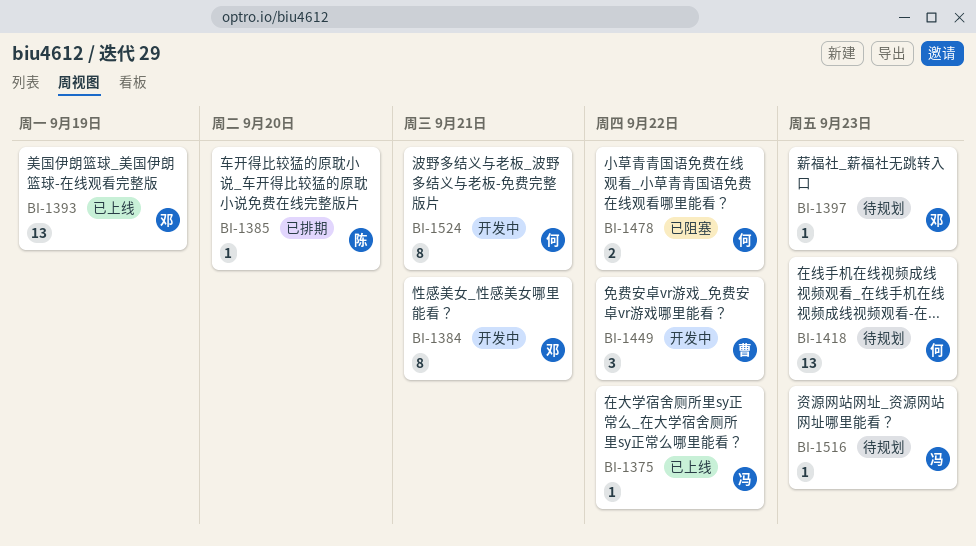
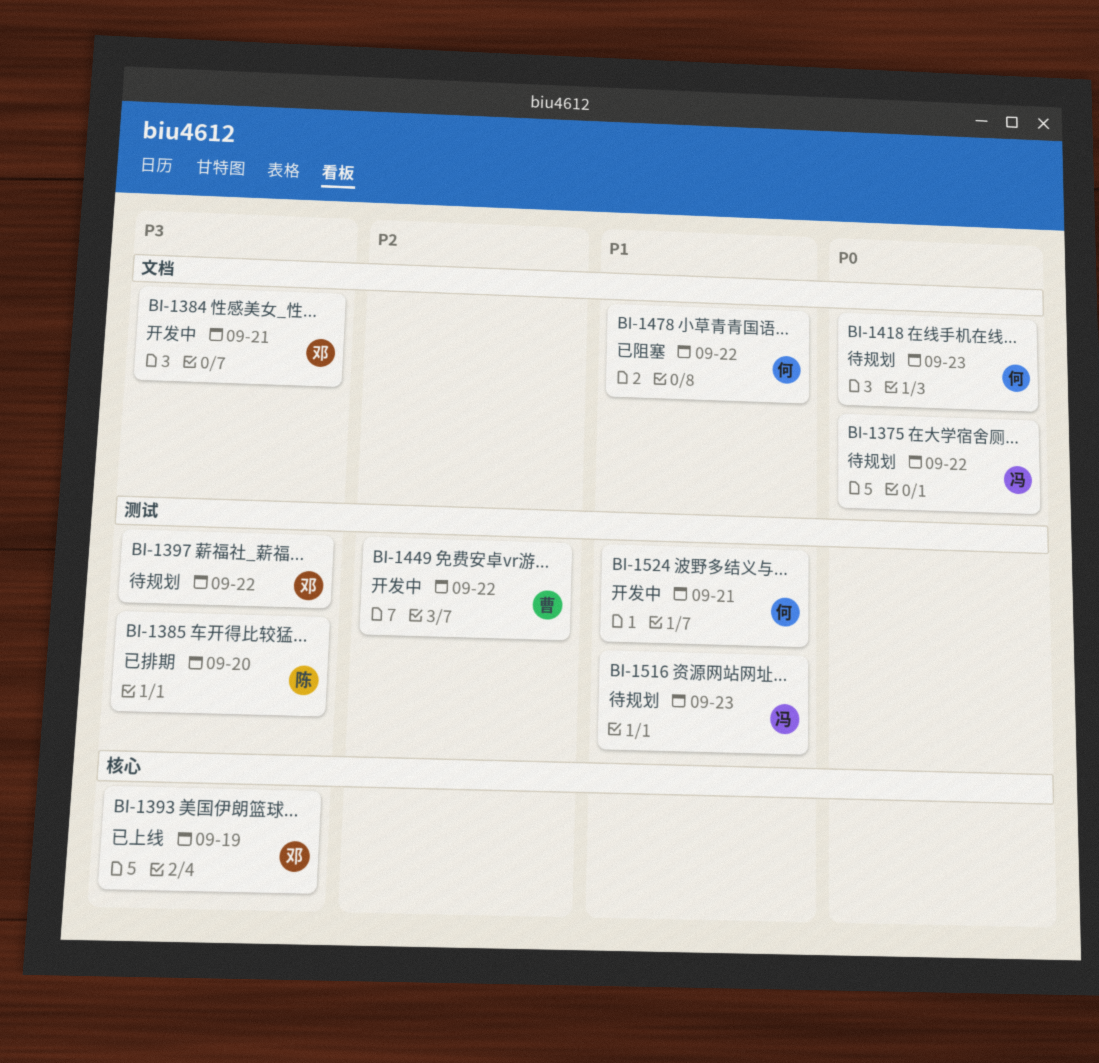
BI-1375, status: 已上线 -> 待规划
BI-1397, due: Sep 23 -> Sep 22

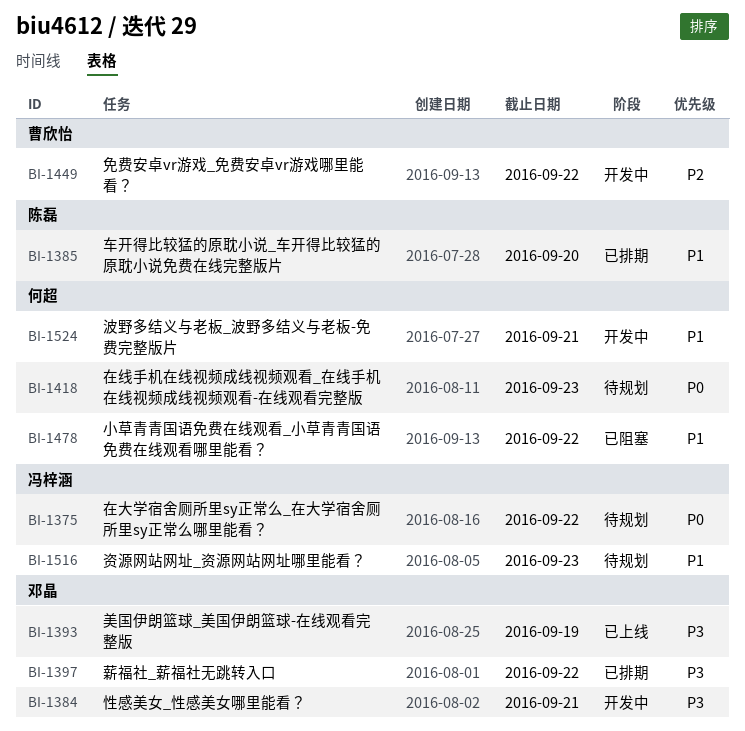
BI-1385, priority: P3 -> P1
BI-1397, status: 待规划 -> 已排期

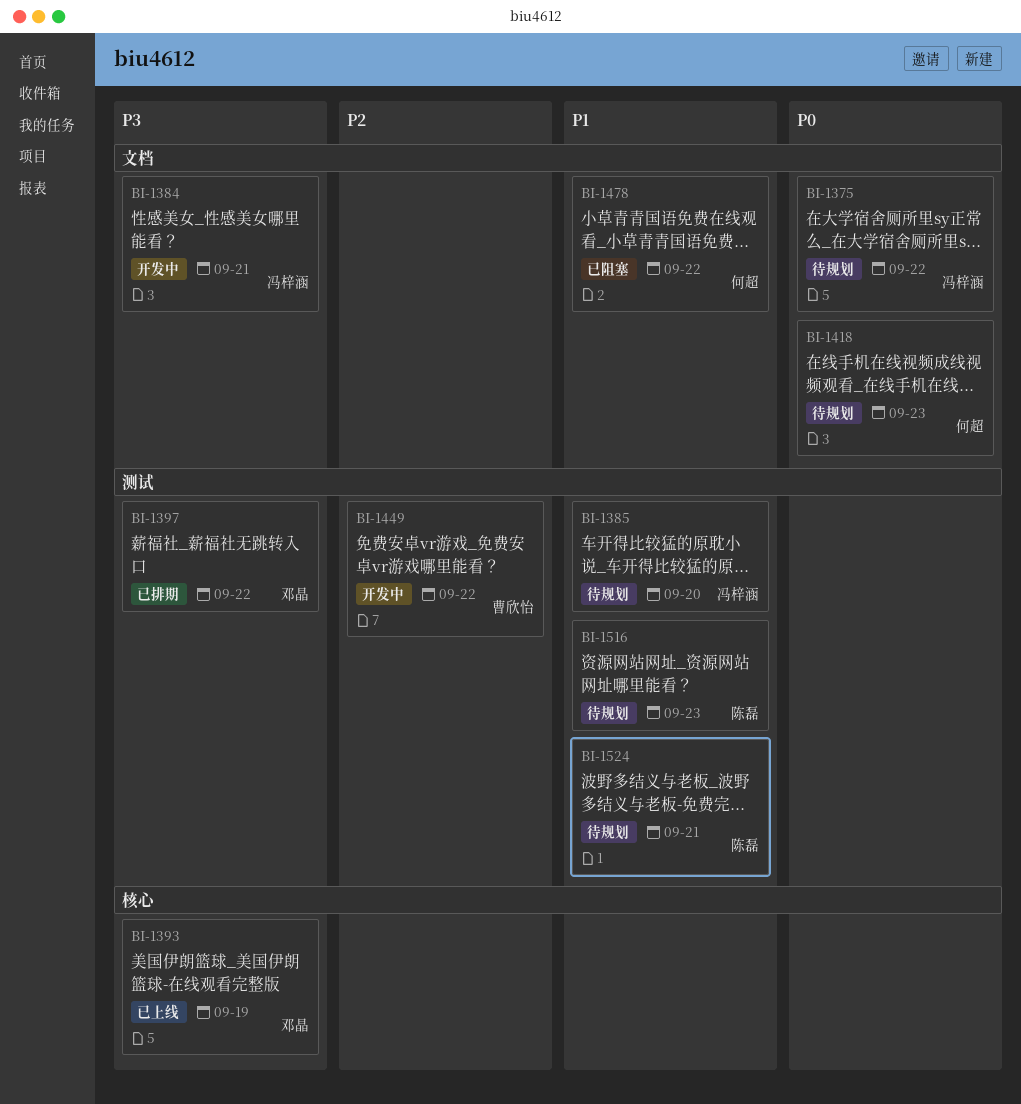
BI-1384, owner: 邓晶 -> 冯梓涵
BI-1385, status: 已排期 -> 待规划
BI-1385, owner: 陈磊 -> 冯梓涵
BI-1516, owner: 冯梓涵 -> 陈磊
BI-1524, status: 开发中 -> 待规划
BI-1524, owner: 何超 -> 陈磊

